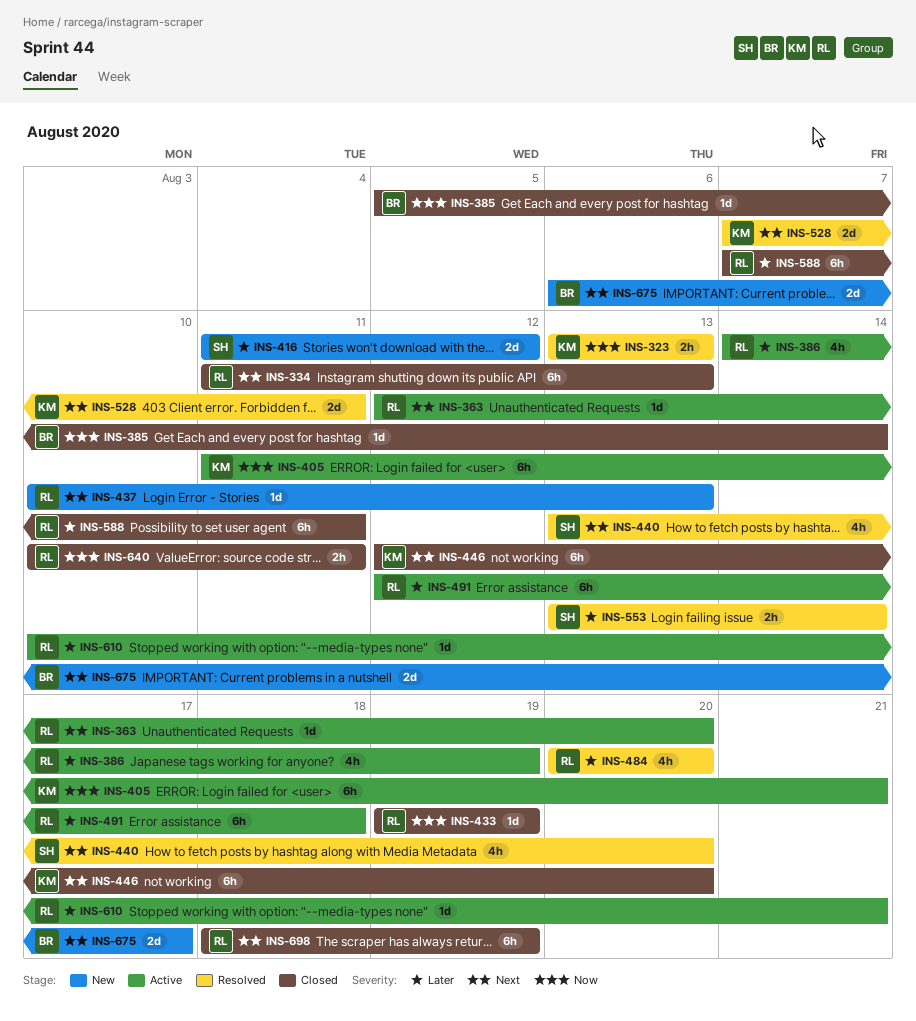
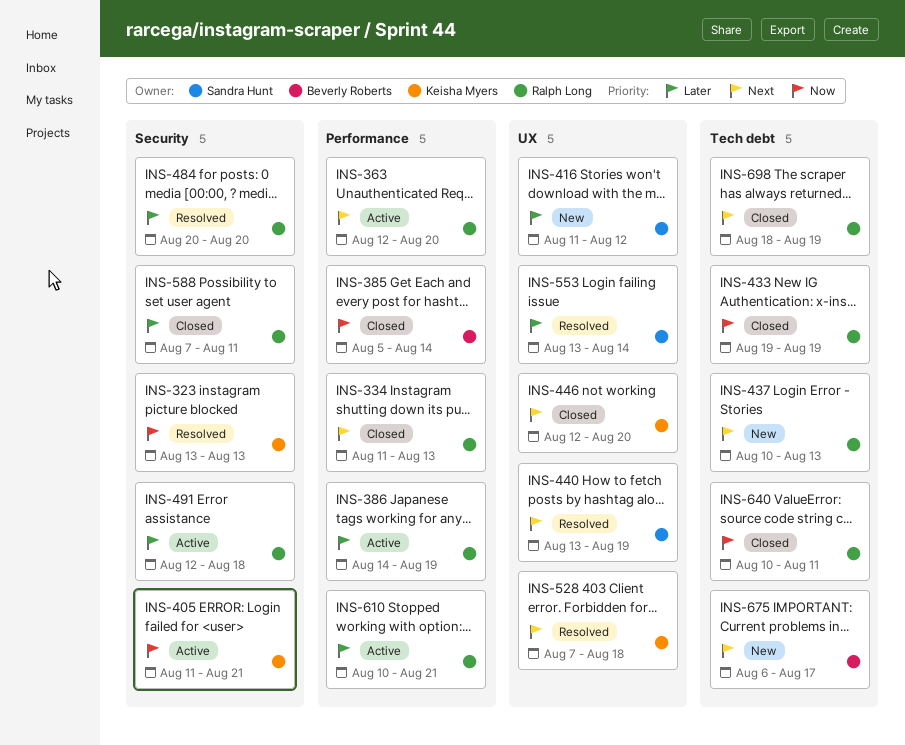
INS-440, due: Aug 20 -> Aug 19
INS-528, due: Aug 11 -> Aug 18

